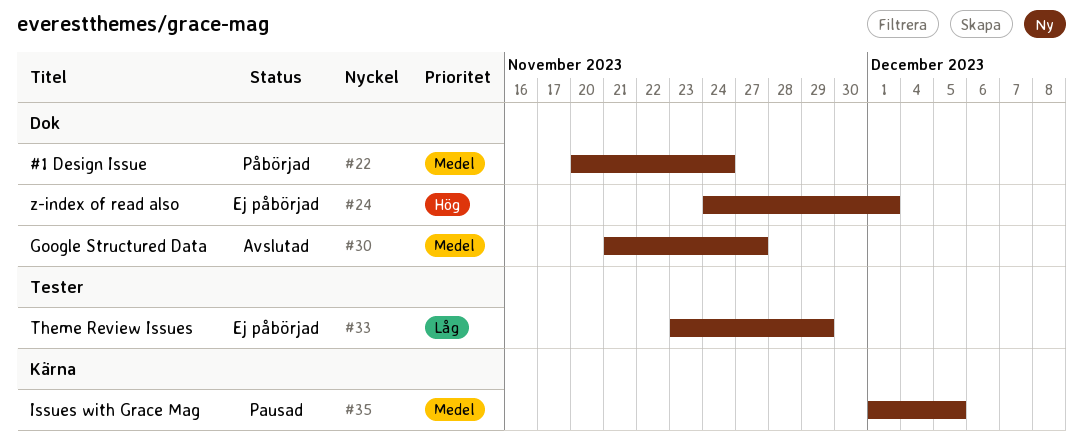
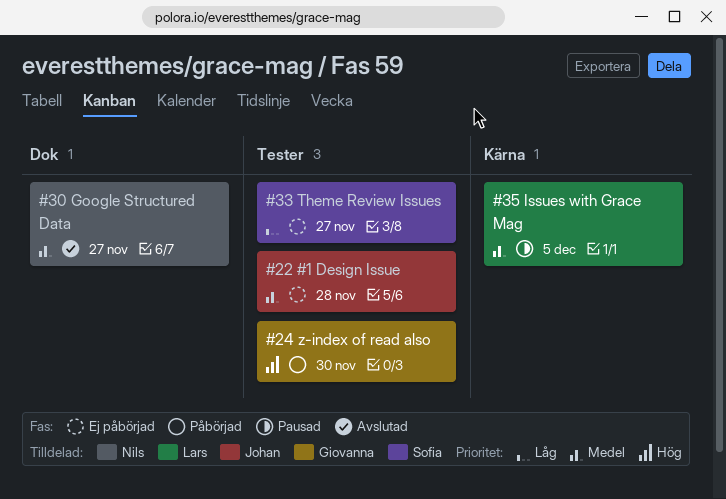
#22, status: Påbörjad -> Ej påbörjad
#22, label: Dok -> Tester
#22, due: Nov 24 -> Nov 28
#24, status: Ej påbörjad -> Påbörjad
#24, label: Dok -> Tester
#24, due: Dec 1 -> Nov 30
#33, due: Nov 29 -> Nov 27

